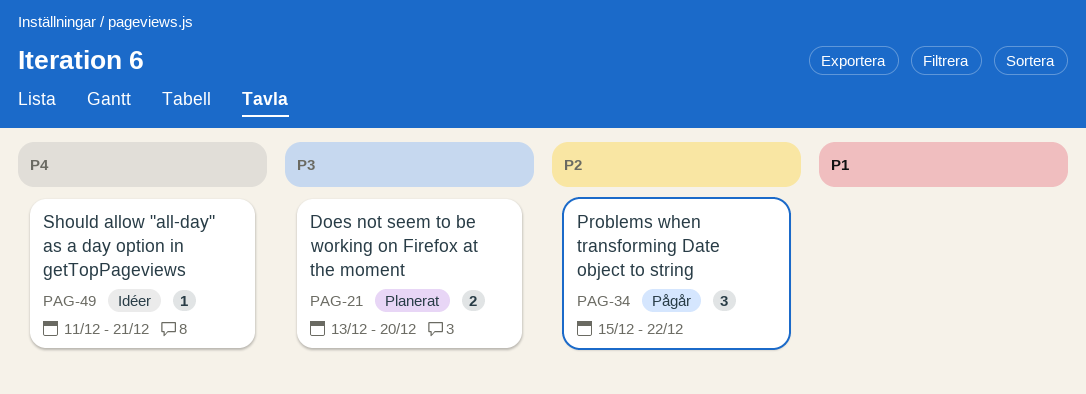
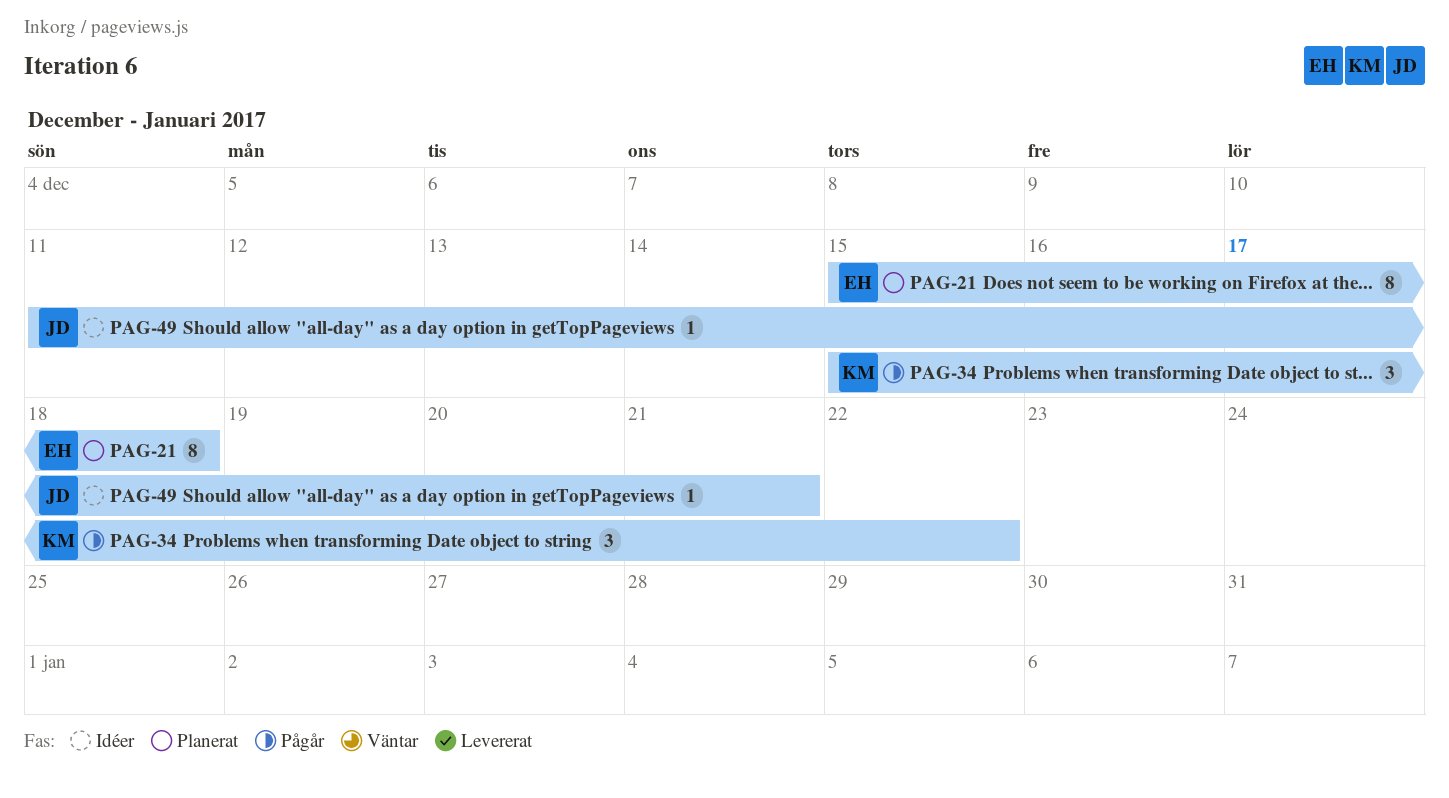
PAG-21, estimate: 2 -> 8
PAG-21, start: Dec 13 -> Dec 15
PAG-21, due: Dec 20 -> Dec 18

